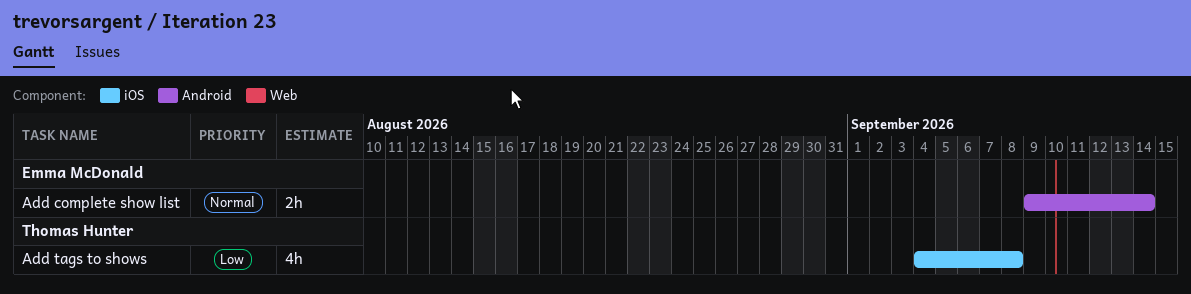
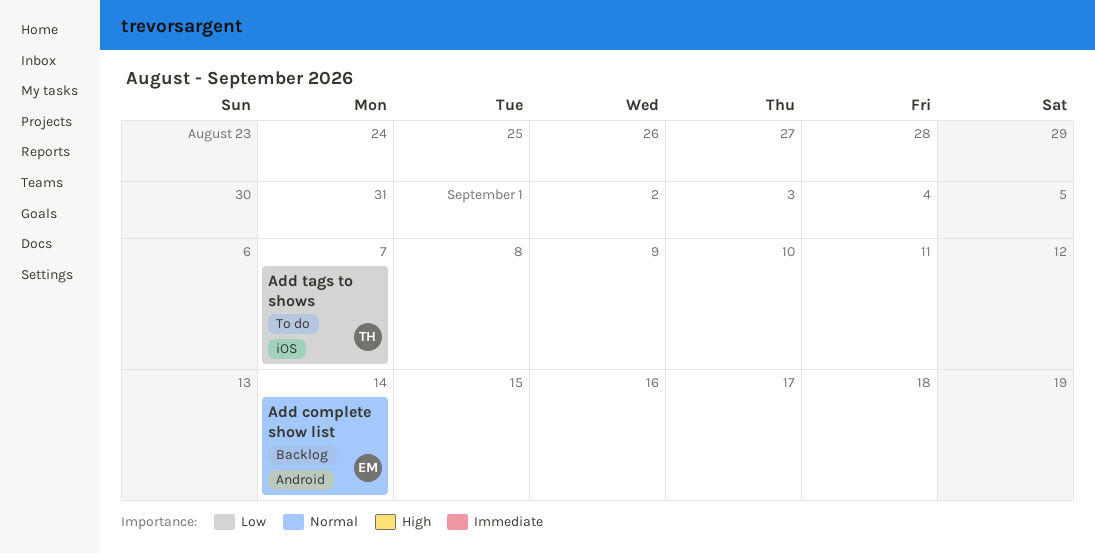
Add tags to shows, due: Sep 8 -> Sep 7

